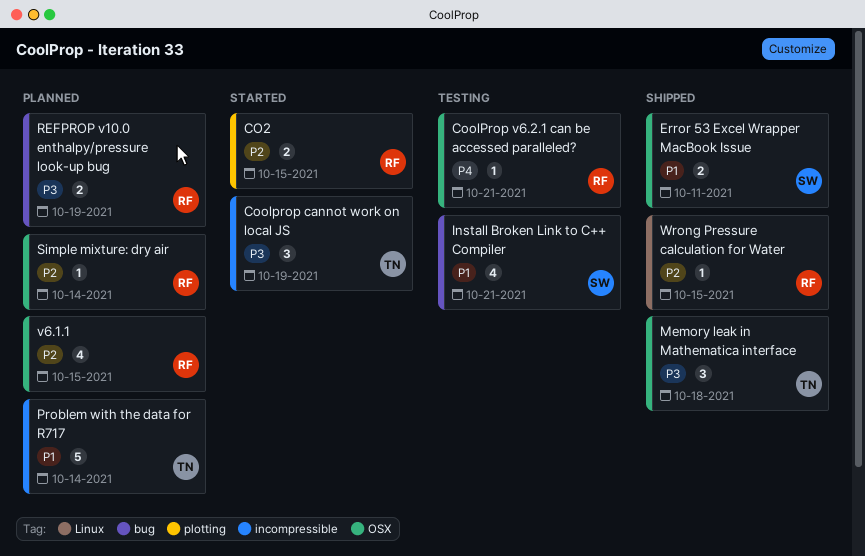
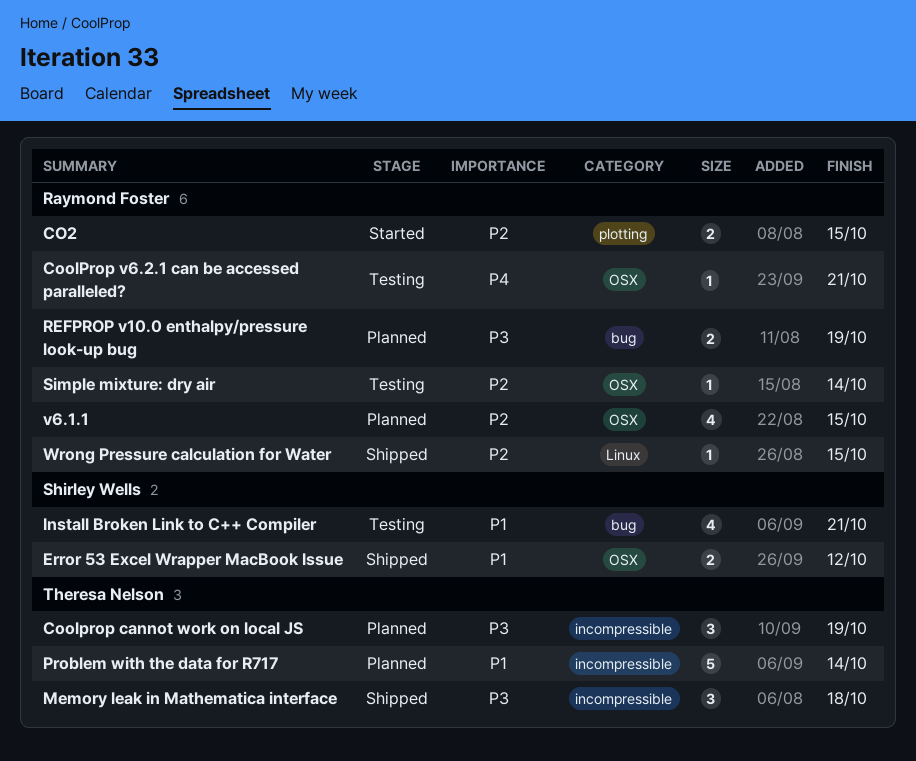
Coolprop cannot work on local JS, status: Started -> Planned
Error 53 Excel Wrapper MacBook Issue, due: Oct 11 -> Oct 12
Memory leak in Mathematica interface, label: OSX -> incompressible
Simple mixture: dry air, status: Planned -> Testing

